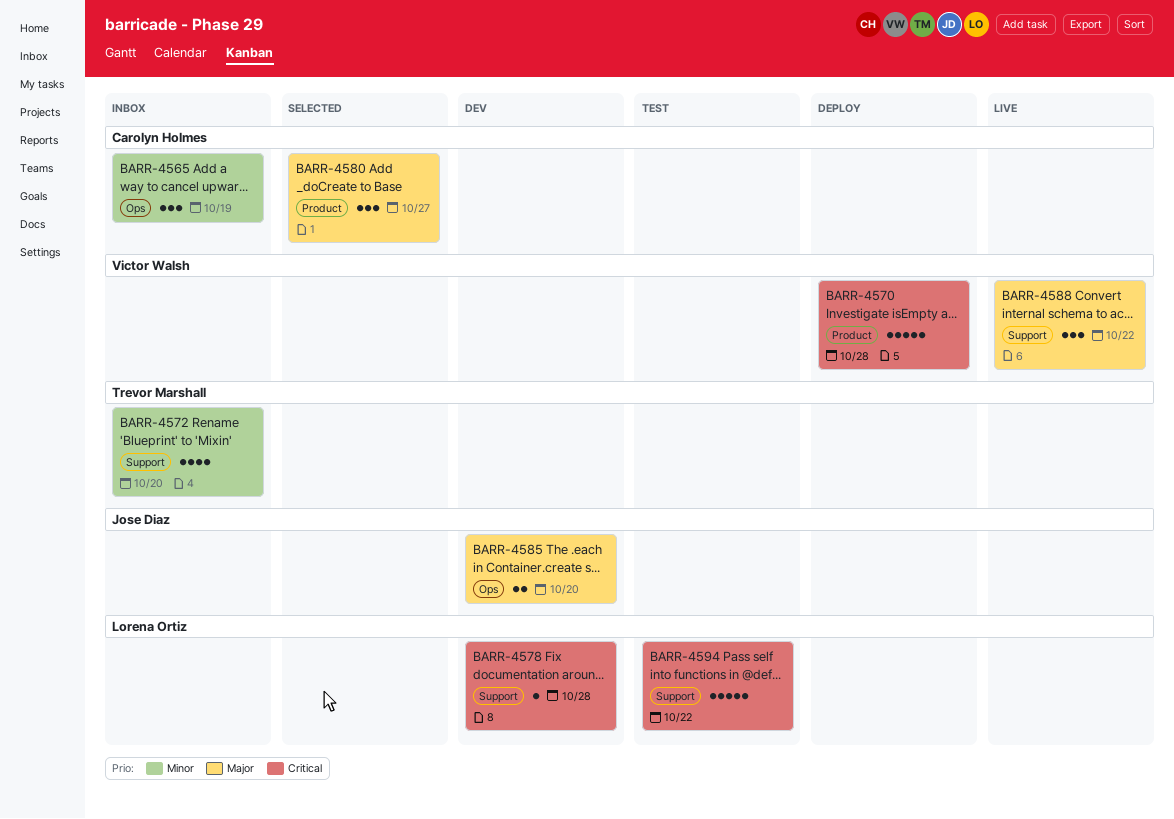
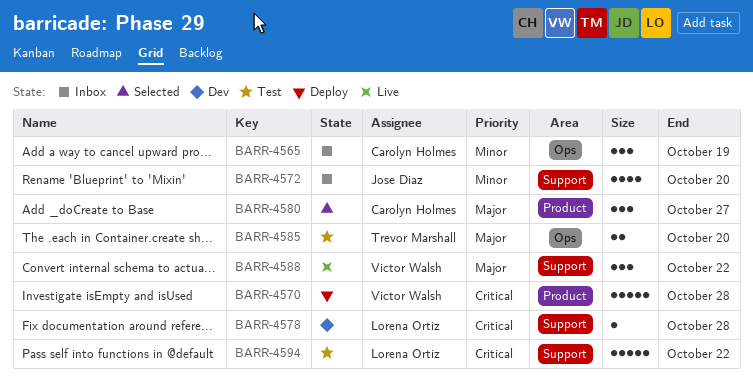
BARR-4572, owner: Trevor Marshall -> Jose Diaz
BARR-4585, status: Dev -> Test
BARR-4585, owner: Jose Diaz -> Trevor Marshall

